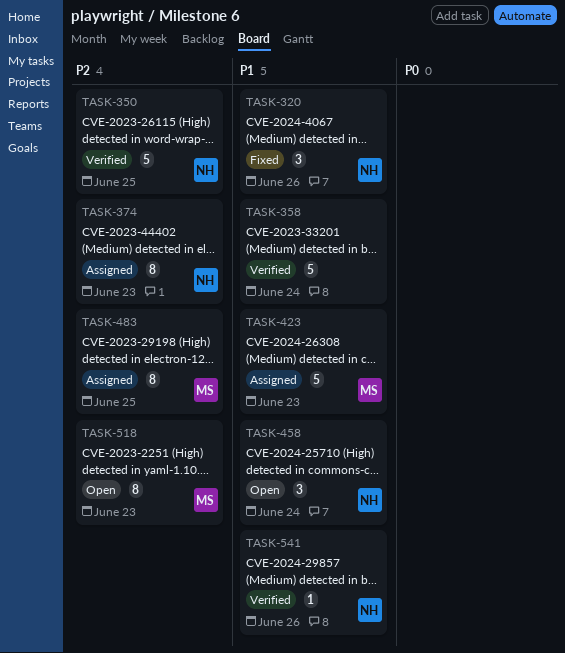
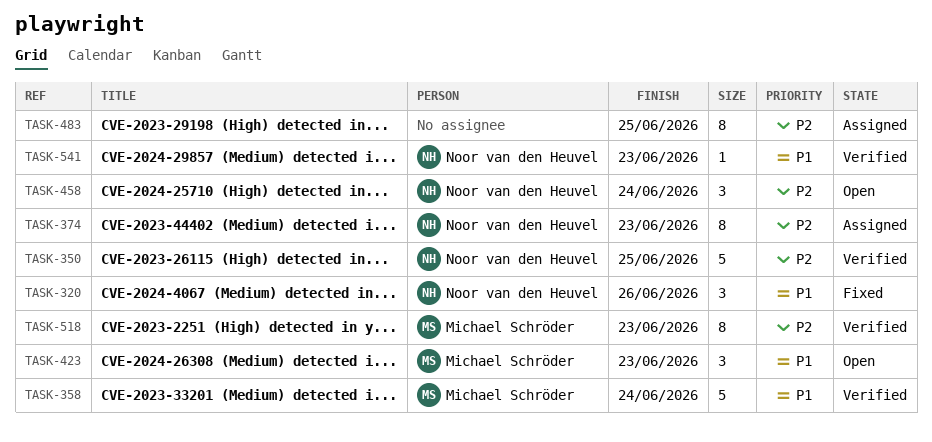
TASK-358, owner: none -> Michael Schröder
TASK-423, status: Assigned -> Open
TASK-423, estimate: 5 -> 3
TASK-458, priority: P1 -> P2
TASK-483, owner: Michael Schröder -> none
TASK-518, status: Open -> Verified
TASK-541, due: Jun 26 -> Jun 23

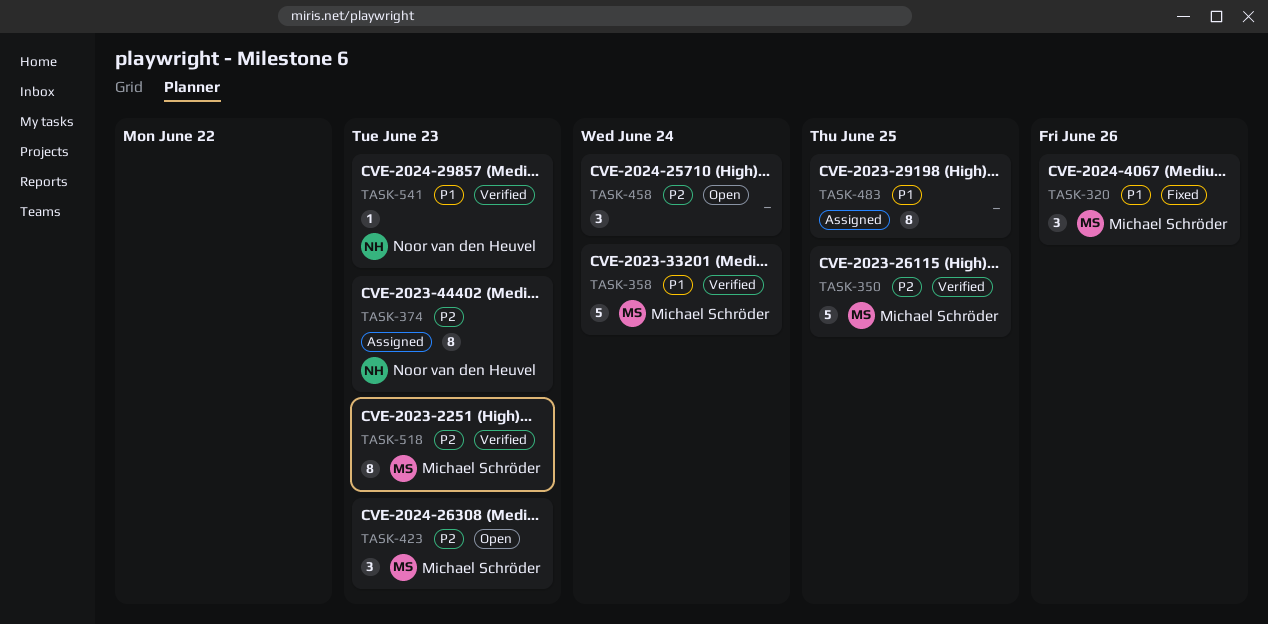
TASK-320, owner: Noor van den Heuvel -> Michael Schröder
TASK-350, owner: Noor van den Heuvel -> Michael Schröder
TASK-423, priority: P1 -> P2
TASK-458, owner: Noor van den Heuvel -> none
TASK-483, priority: P2 -> P1

